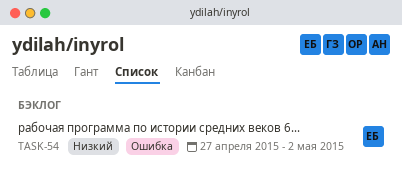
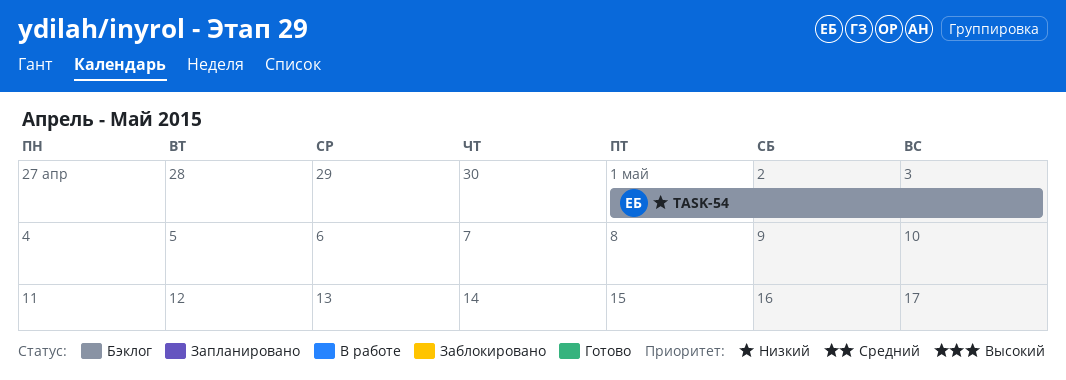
TASK-54, start: Apr 27 -> May 1
TASK-54, due: May 2 -> May 3

